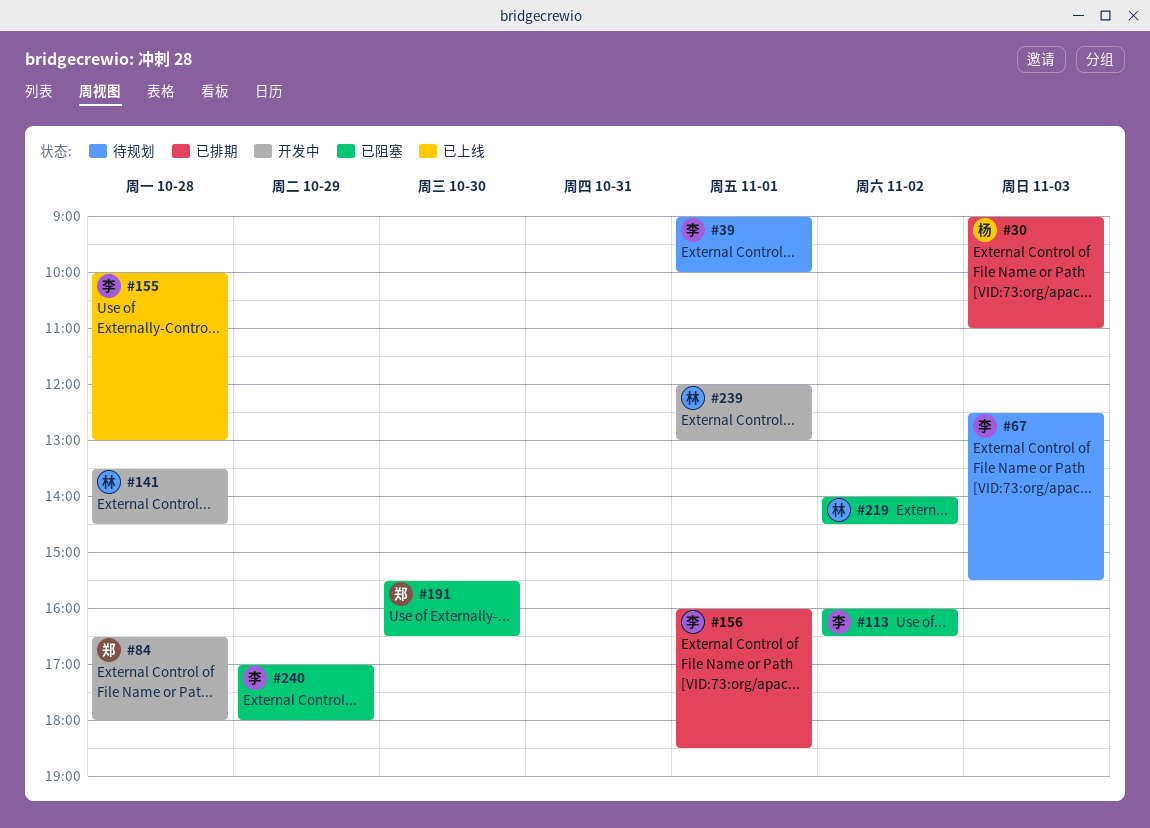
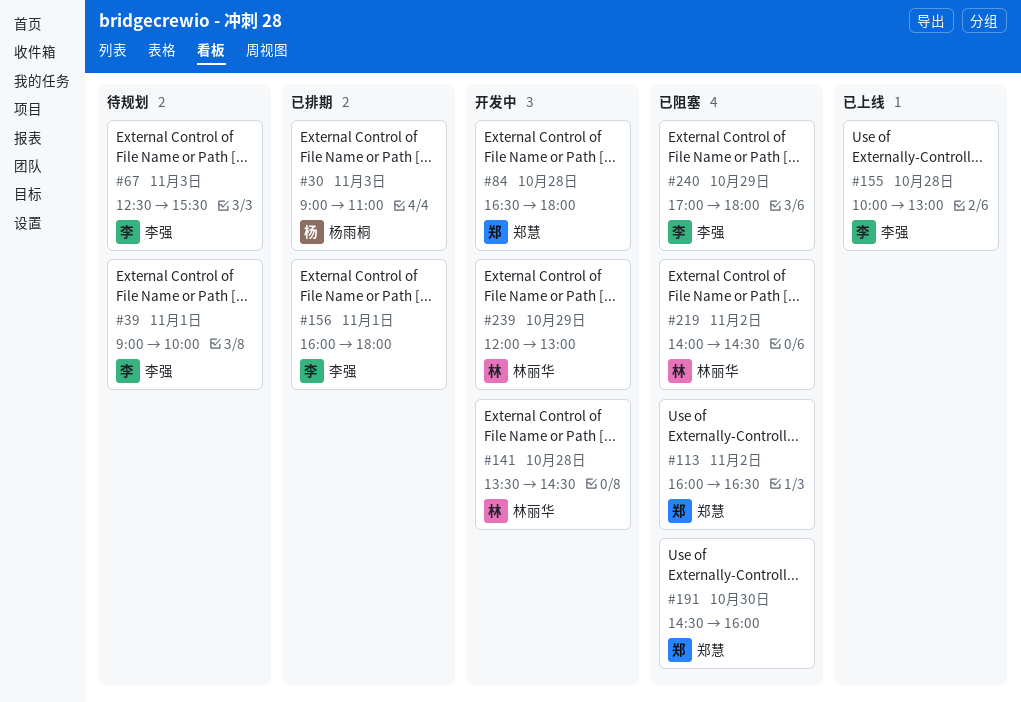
#113, owner: 李强 -> 郑慧
#156, ends: 18:30 -> 18:00
#191, begins: 15:30 -> 14:30
#191, ends: 16:30 -> 16:00
#239, day: Nov 1 -> Oct 29

